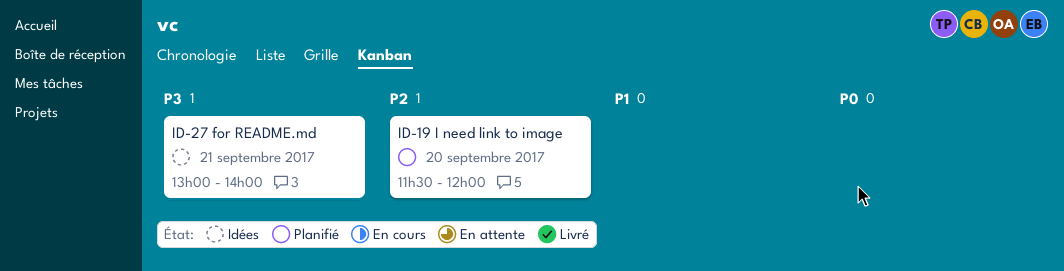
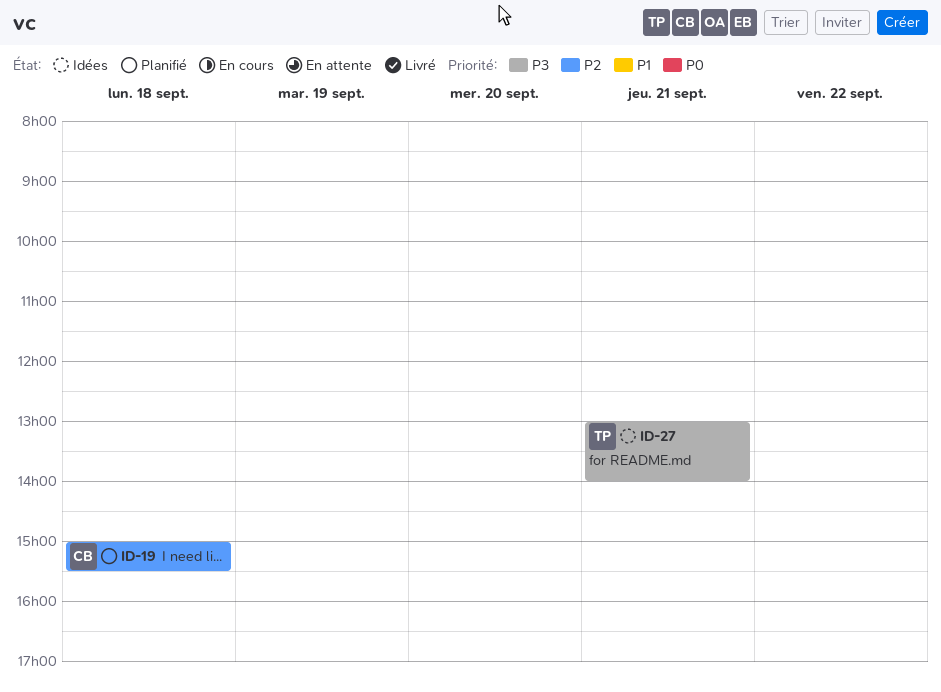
ID-19, day: Sep 20 -> Sep 18
ID-19, begins: 11:30 -> 15:00
ID-19, ends: 12:00 -> 15:30

